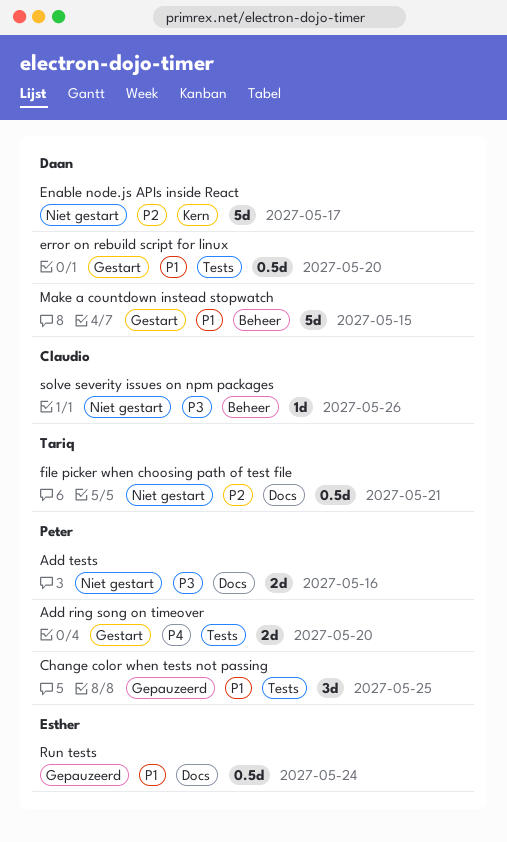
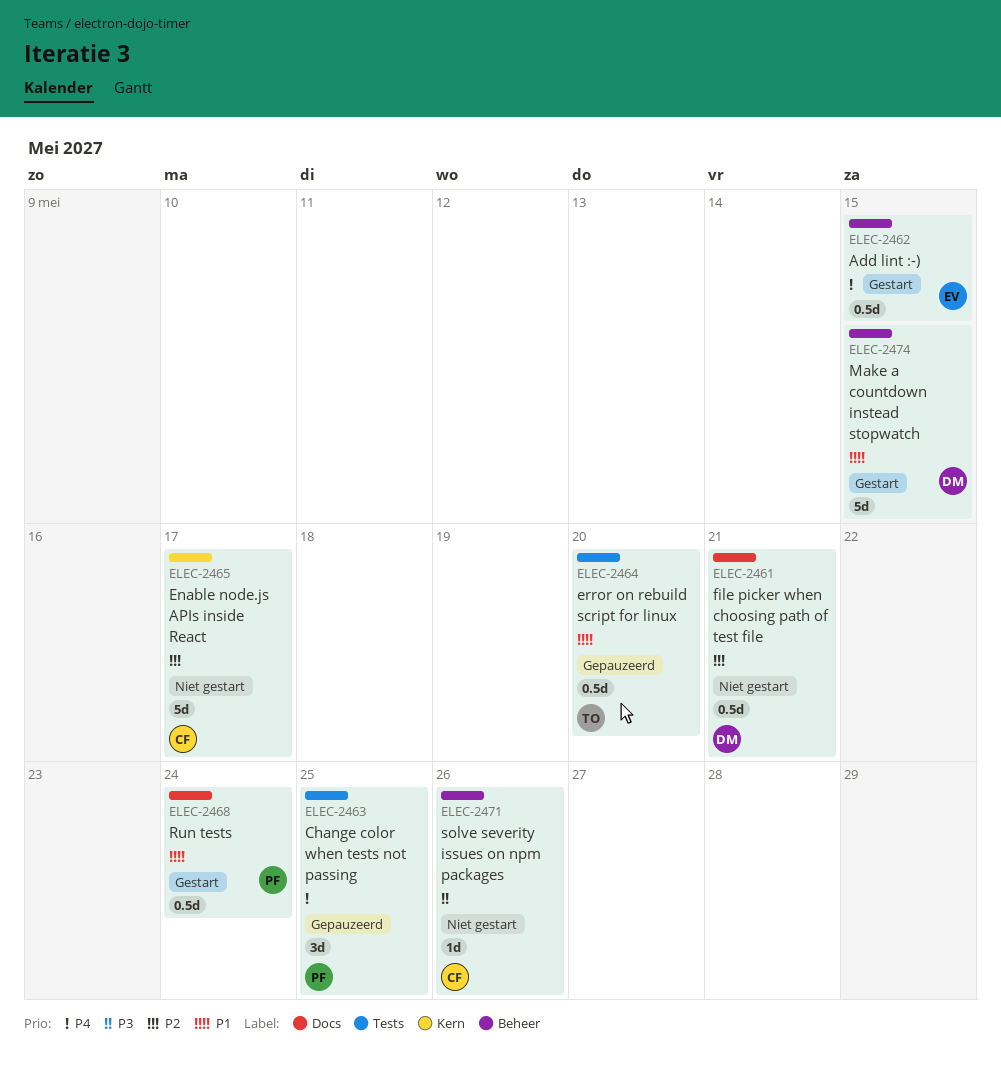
Add lint :-): none -> present
Add ring song on timeover: present -> none
Add tests: present -> none
Change color when tests not passing, priority: P1 -> P4
Enable node.js APIs inside React, owner: Daan -> Claudio
error on rebuild script for linux, status: Gestart -> Gepauzeerd
error on rebuild script for linux, owner: Daan -> Tariq
file picker when choosing path of test file, owner: Tariq -> Daan
Run tests, status: Gepauzeerd -> Gestart
Run tests, owner: Esther -> Peter

